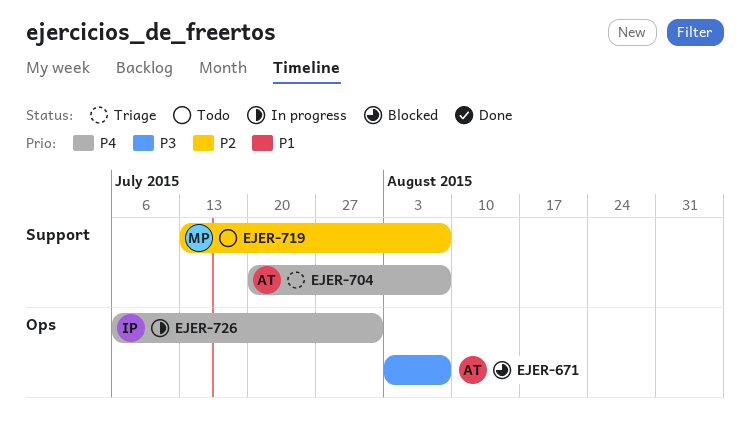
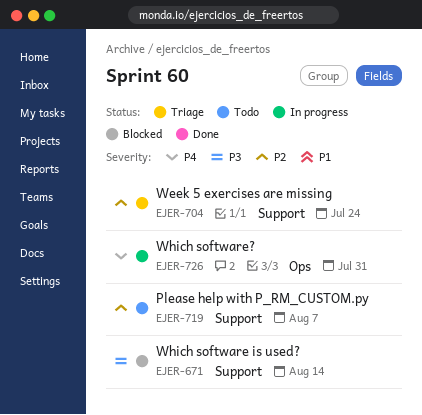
EJER-671, label: Ops -> Support
EJER-671, due: Aug 7 -> Aug 14
EJER-704, priority: P4 -> P2
EJER-704, due: Aug 7 -> Jul 24

